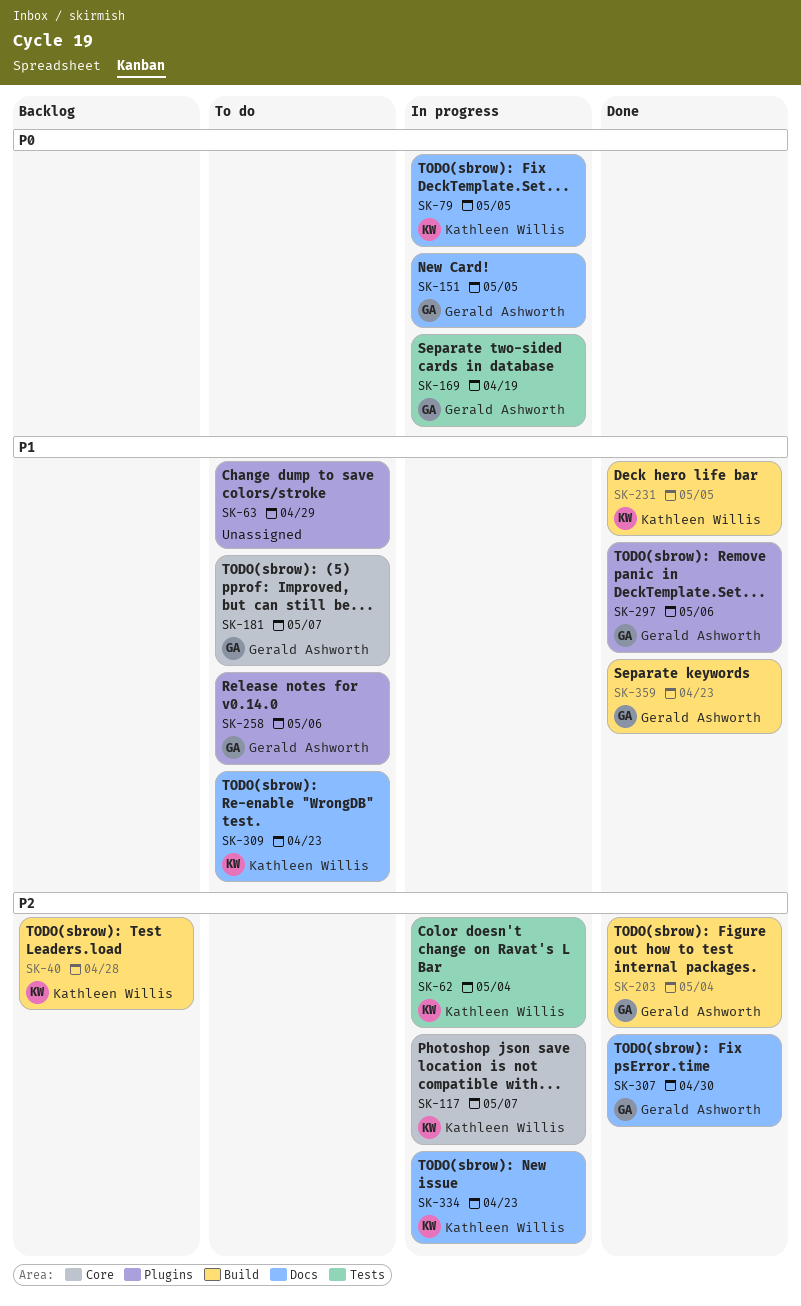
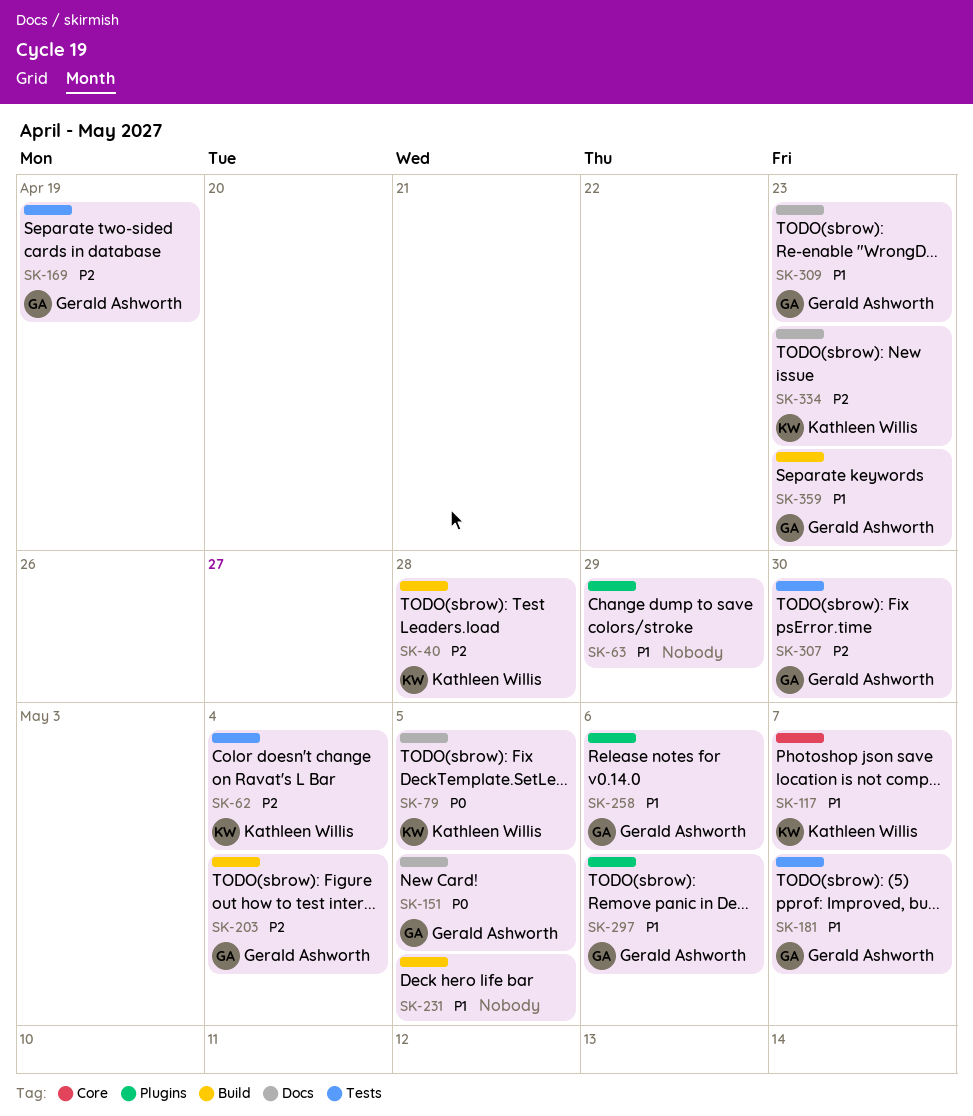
SK-117, priority: P2 -> P1
SK-169, priority: P0 -> P2
SK-181, label: Core -> Tests
SK-231, owner: Kathleen Willis -> none
SK-307, label: Docs -> Tests
SK-309, owner: Kathleen Willis -> Gerald Ashworth

